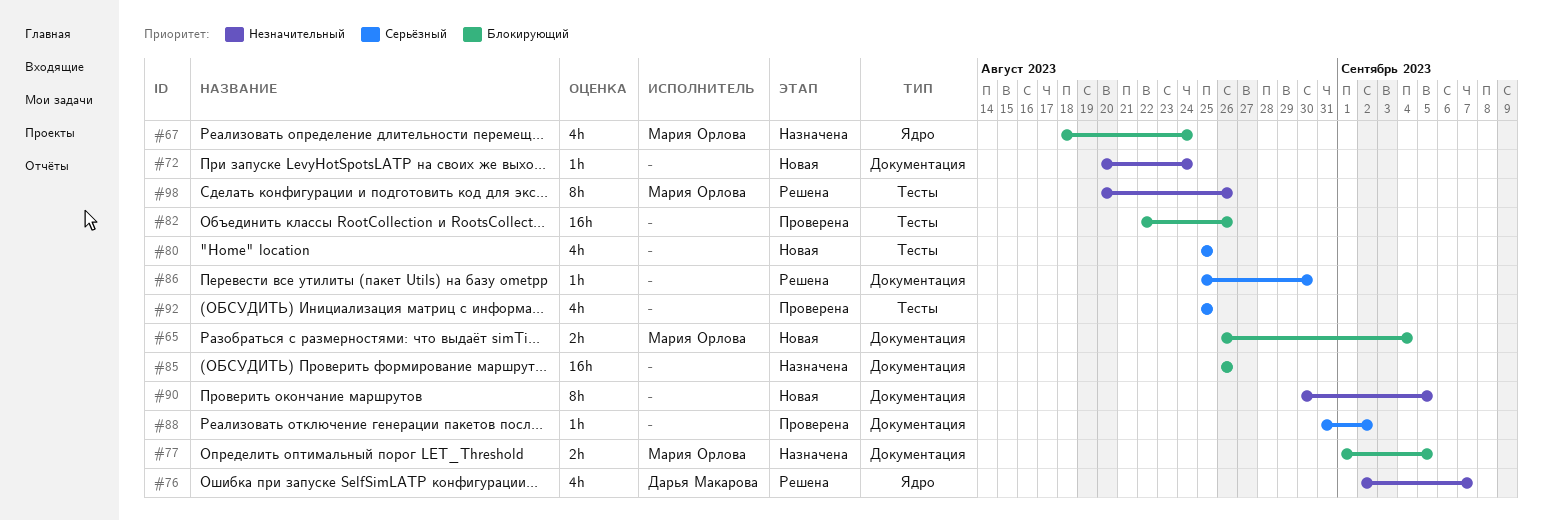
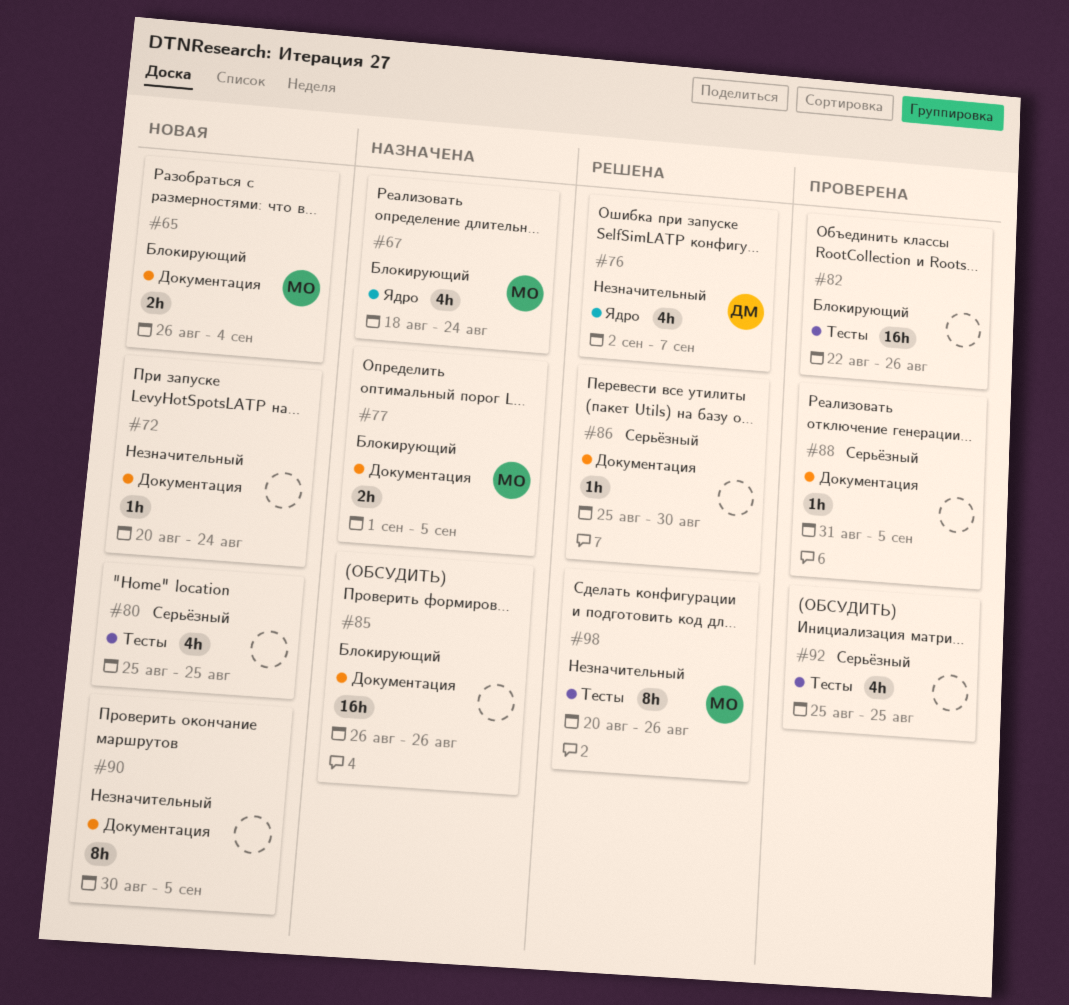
#88, due: Sep 2 -> Sep 5

